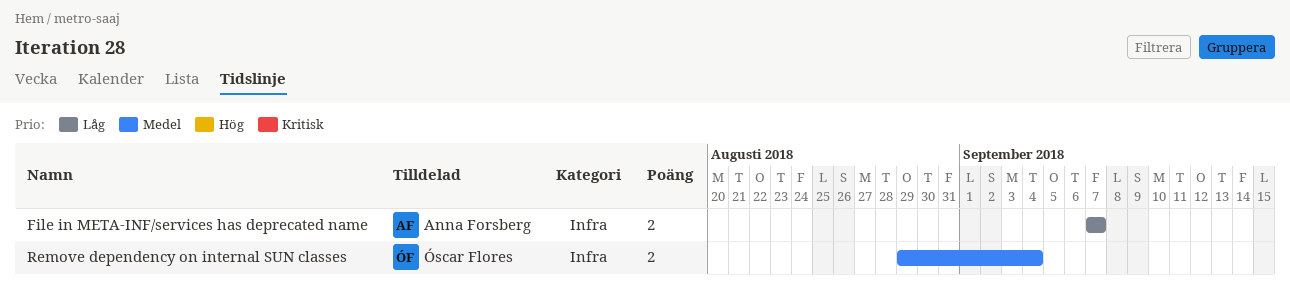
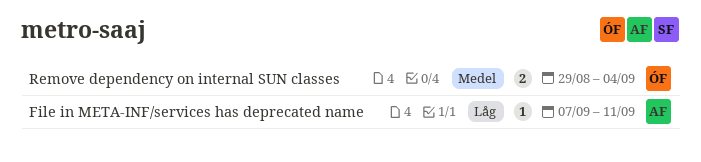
File in META-INF/services has deprecated name, estimate: 2 -> 1
File in META-INF/services has deprecated name, due: Sep 7 -> Sep 11

